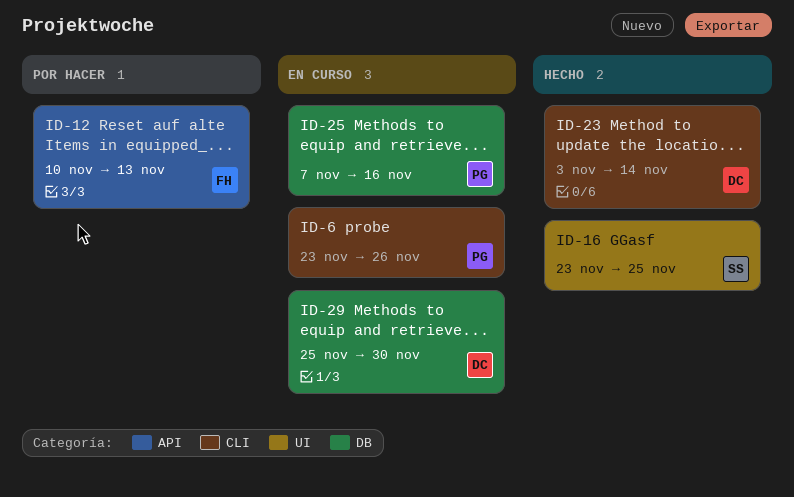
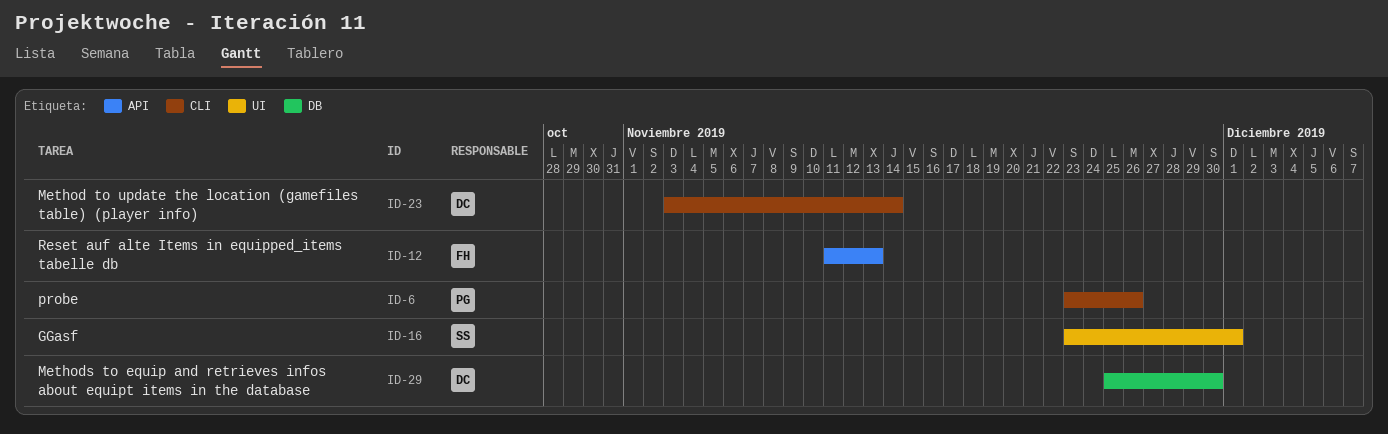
ID-12, start: Nov 10 -> Nov 11
ID-16, due: Nov 25 -> Dec 1
ID-25: present -> none

